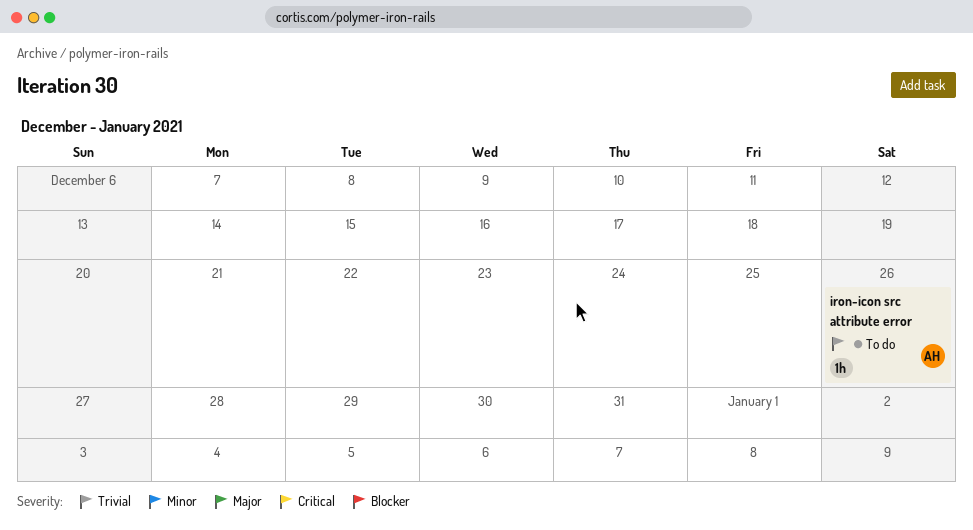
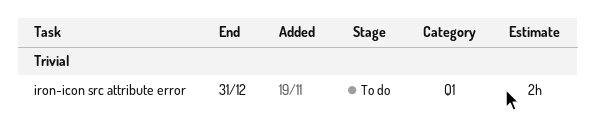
iron-icon src attribute error, estimate: 1h -> 2h
iron-icon src attribute error, due: Dec 26 -> Dec 31

